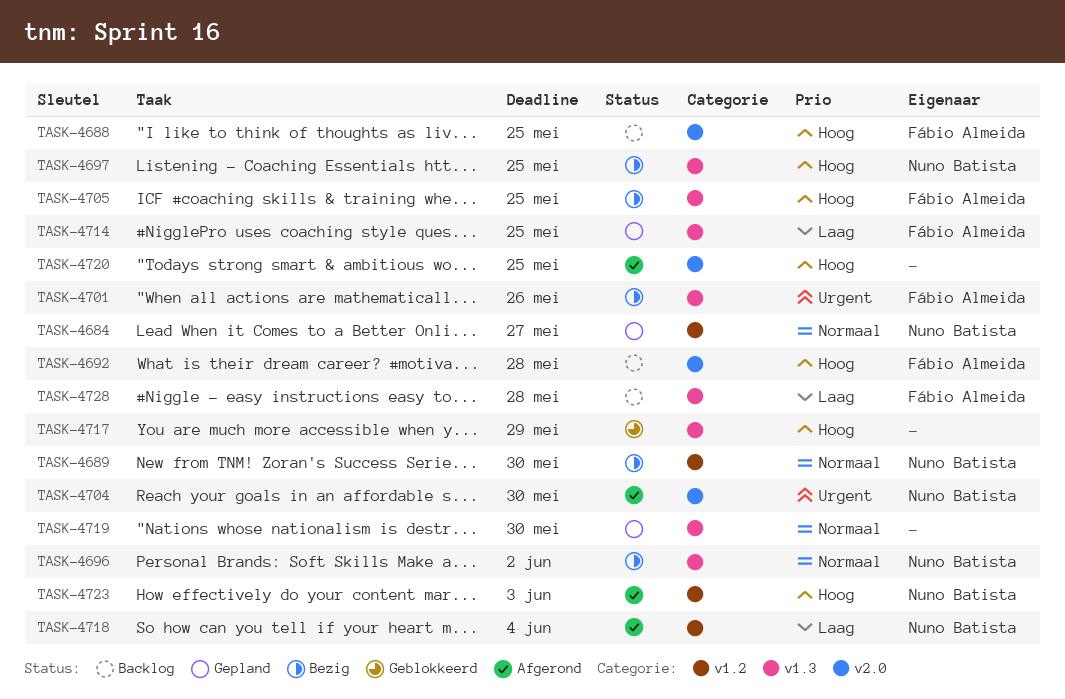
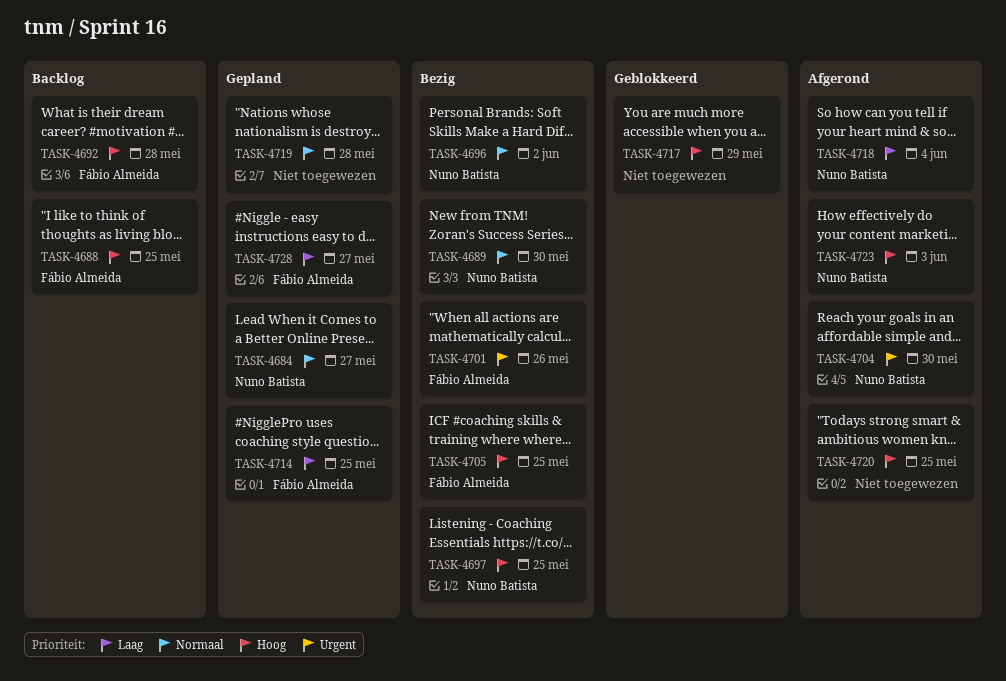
TASK-4719, due: May 30 -> May 28
TASK-4728, status: Backlog -> Gepland
TASK-4728, due: May 28 -> May 27

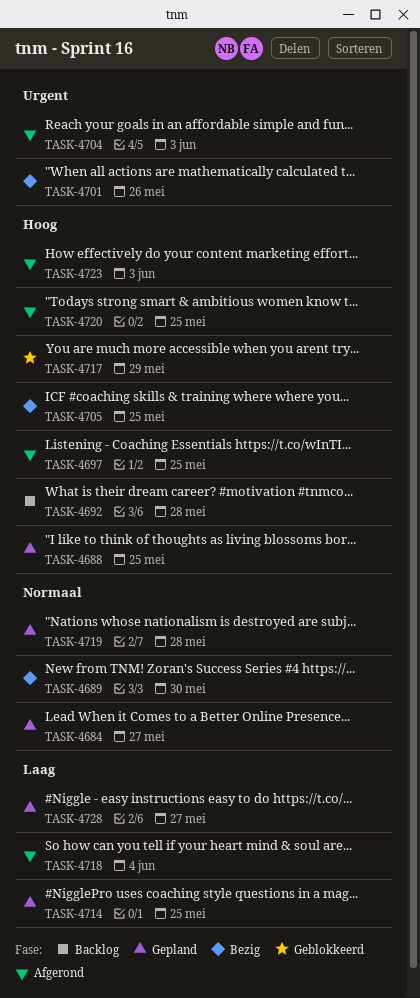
TASK-4688, status: Backlog -> Gepland
TASK-4696: present -> none
TASK-4697, status: Bezig -> Afgerond
TASK-4704, due: May 30 -> Jun 3

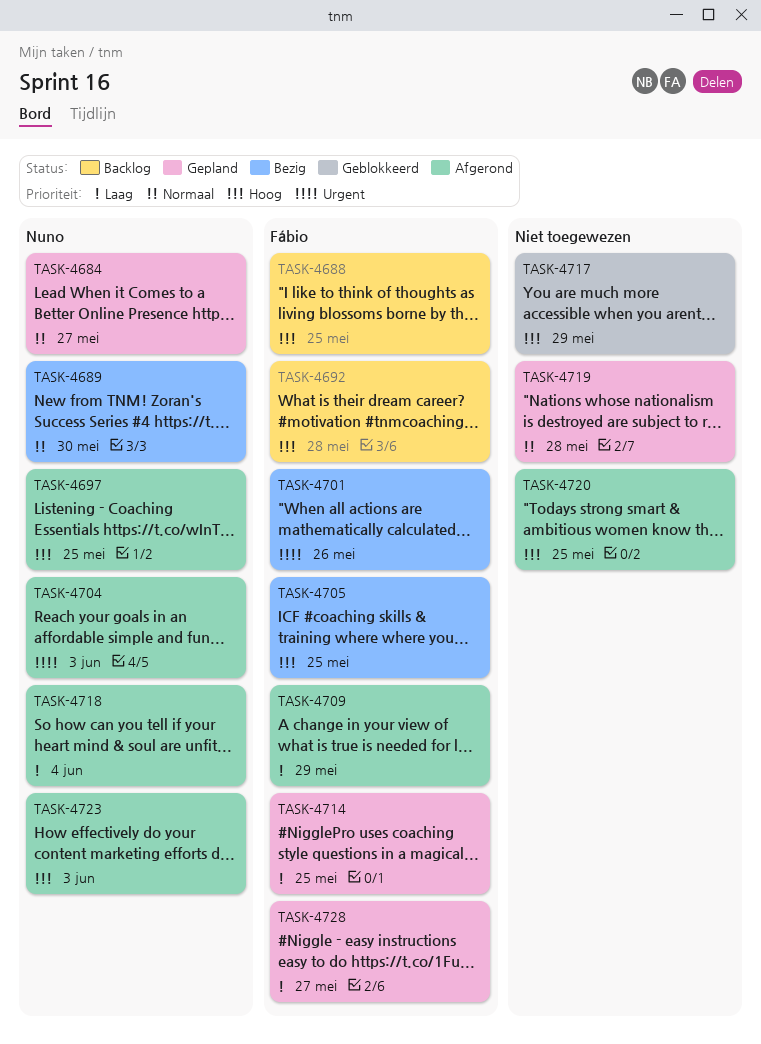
TASK-4688, status: Gepland -> Backlog
TASK-4709: none -> present

